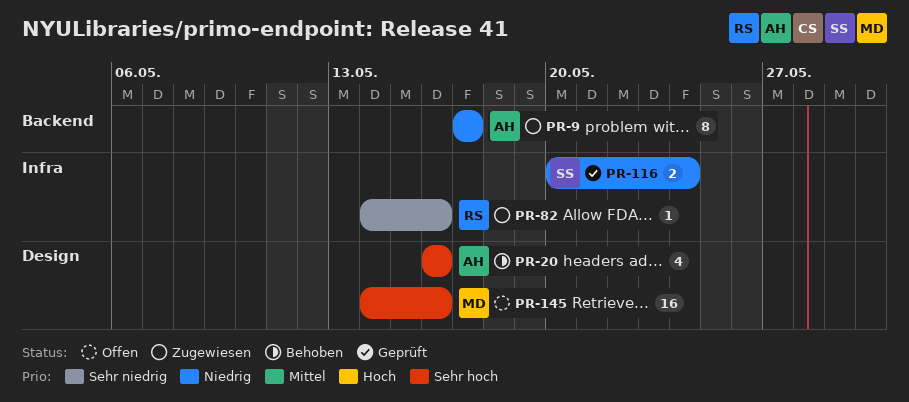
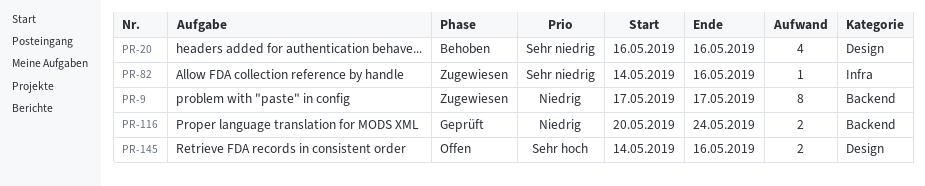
PR-20, priority: Sehr hoch -> Sehr niedrig
PR-116, label: Infra -> Backend
PR-145, estimate: 16 -> 2

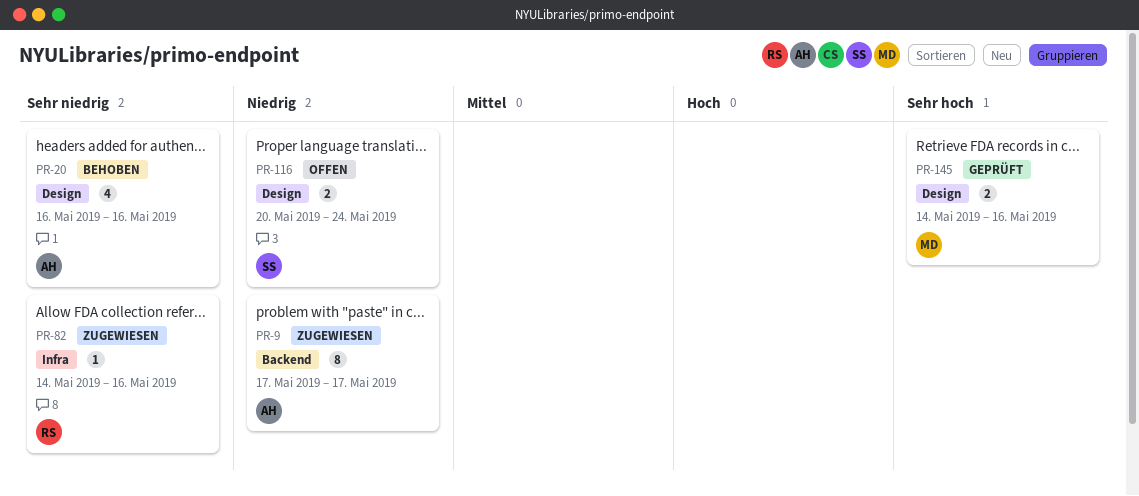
PR-116, status: Geprüft -> Offen
PR-116, label: Backend -> Design
PR-145, status: Offen -> Geprüft

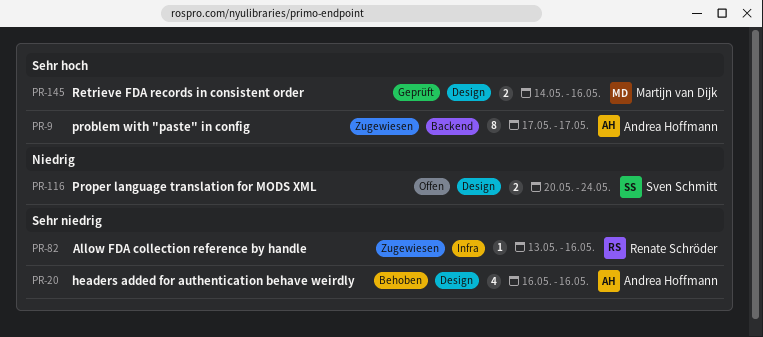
PR-9, priority: Niedrig -> Sehr hoch
PR-82, start: May 14 -> May 13

